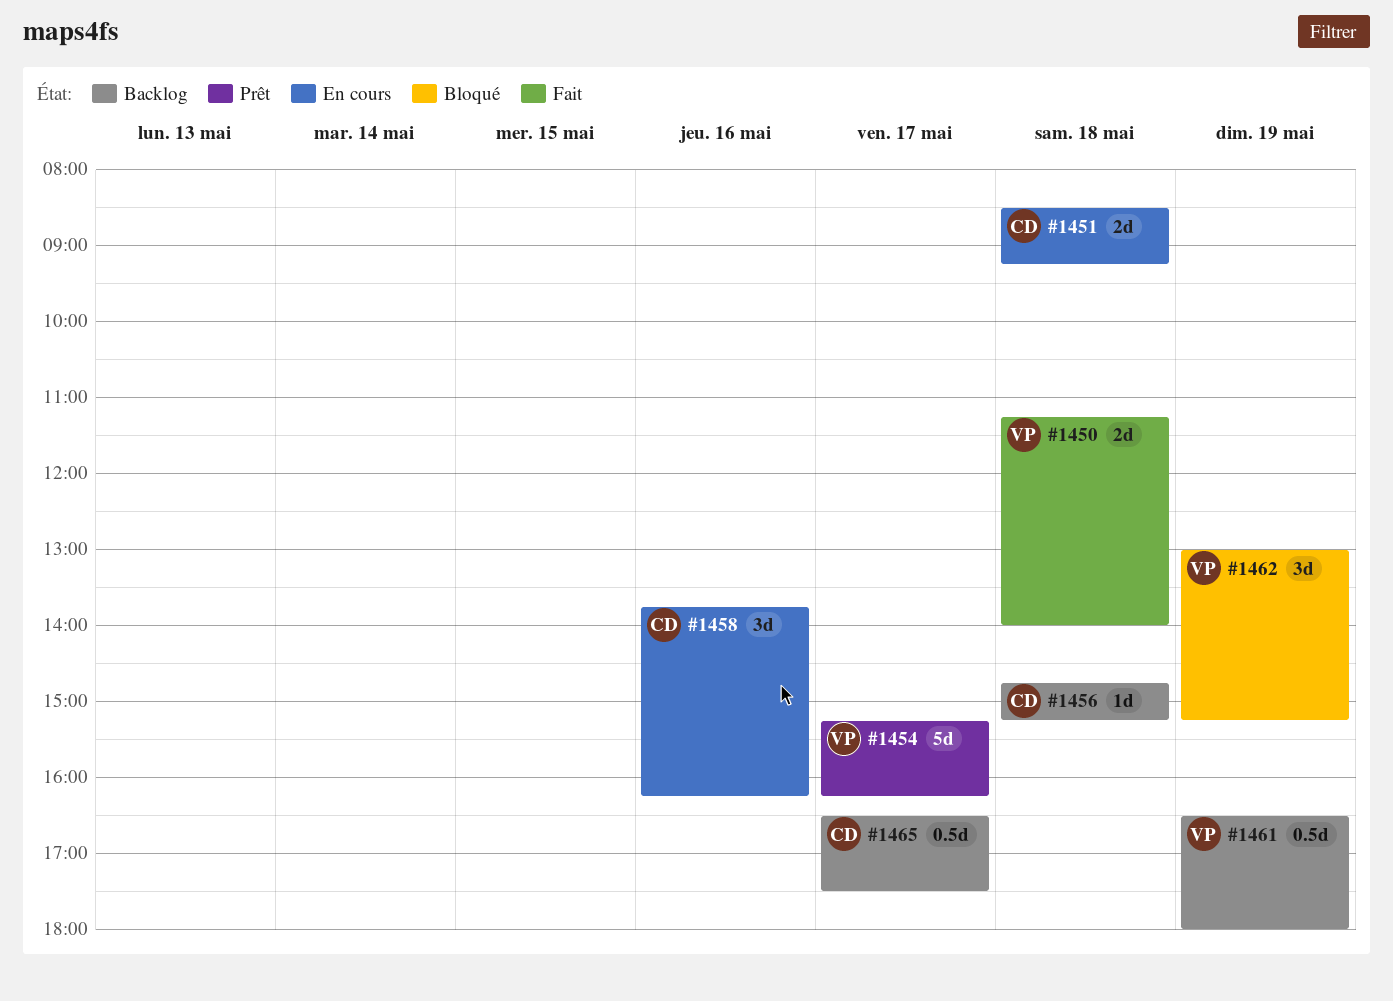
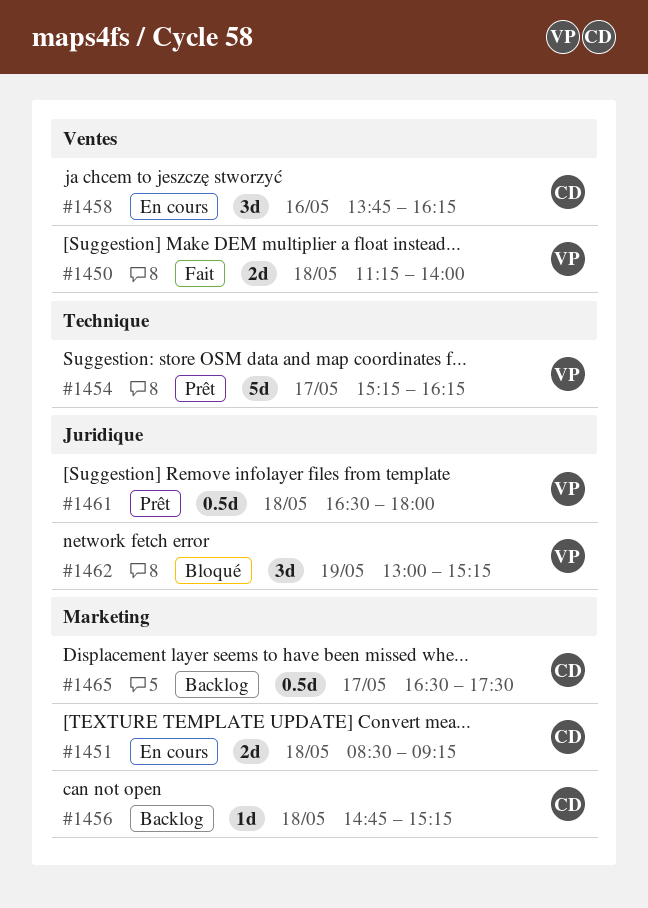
#1461, status: Backlog -> Prêt
#1461, day: May 19 -> May 18

